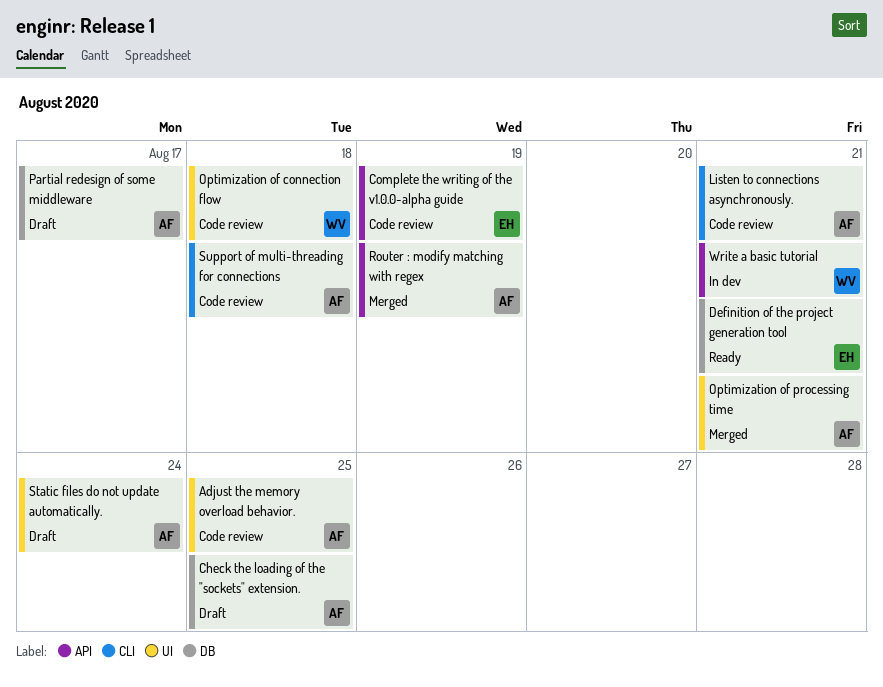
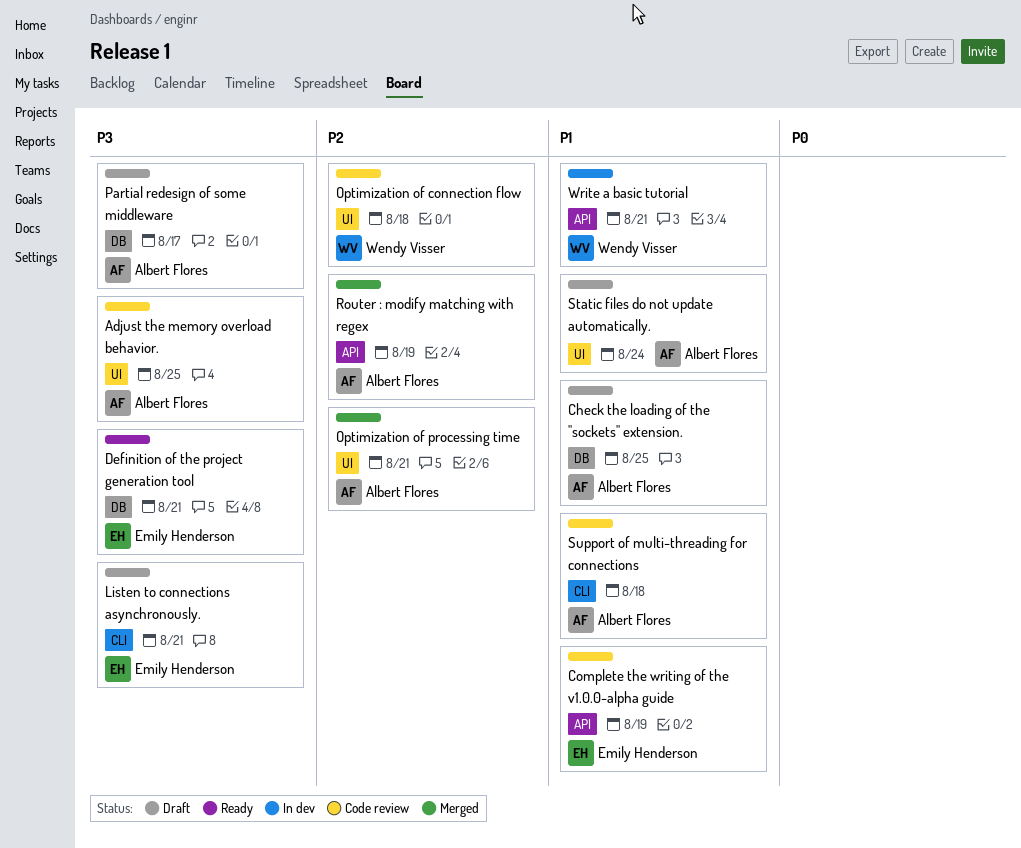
Listen to connections asynchronously., status: Code review -> Draft
Listen to connections asynchronously., owner: Albert Flores -> Emily Henderson

